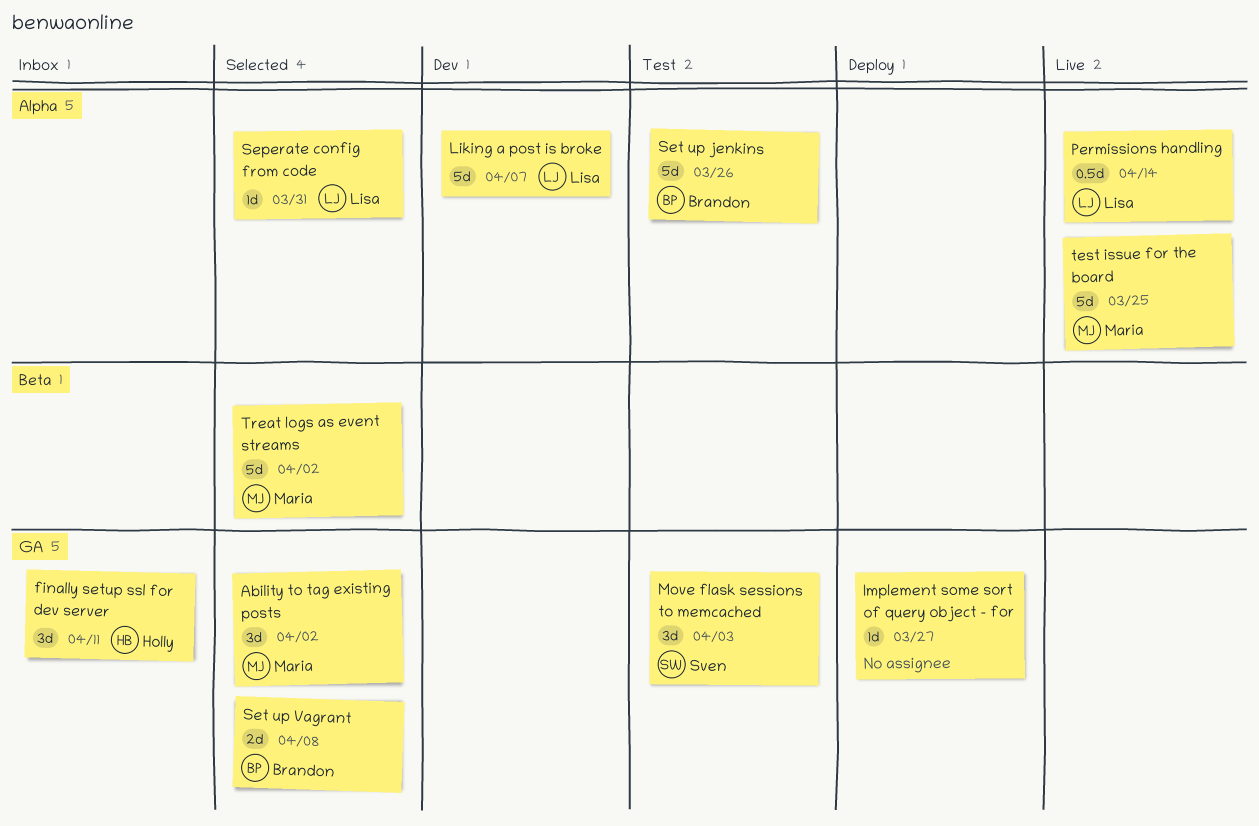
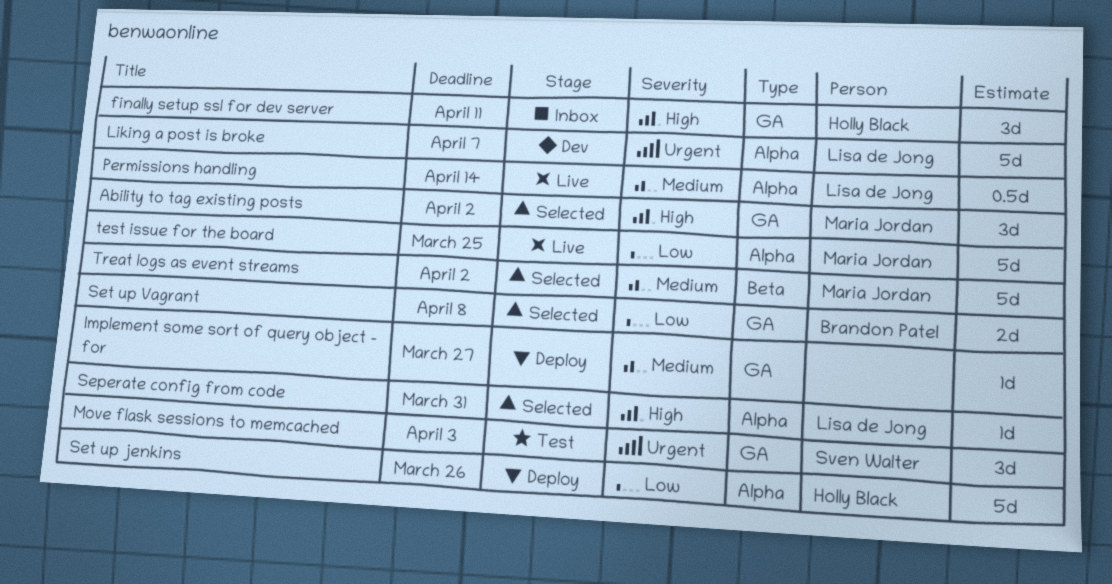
Set up jenkins, status: Test -> Deploy
Set up jenkins, owner: Brandon Patel -> Holly Black

